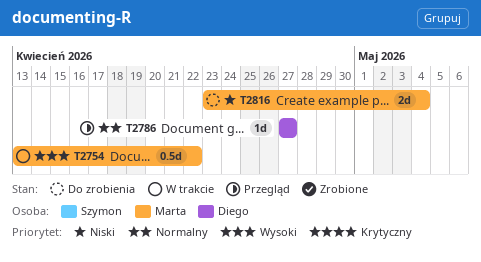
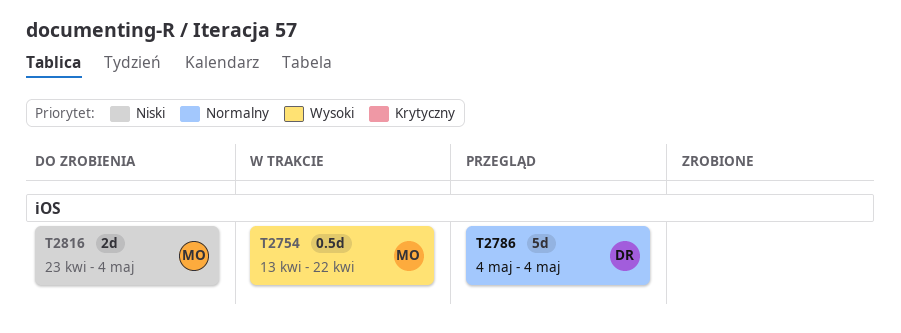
T2786, estimate: 1d -> 5d
T2786, start: Apr 27 -> May 4
T2786, due: Apr 27 -> May 4

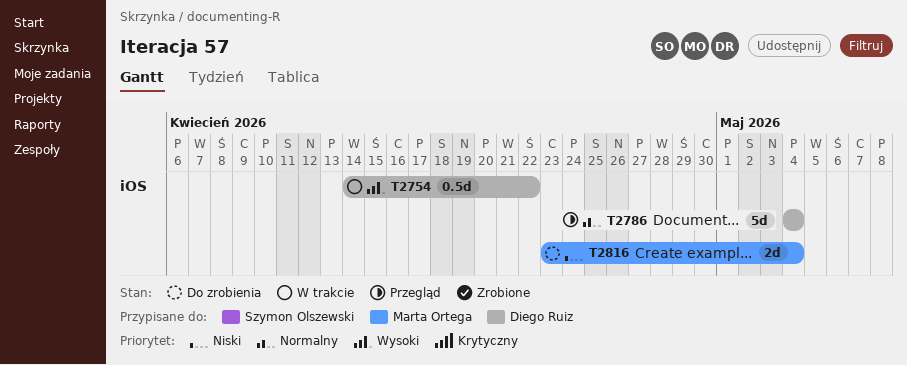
T2754, owner: Marta Ortega -> Diego Ruiz
T2754, start: Apr 13 -> Apr 14

